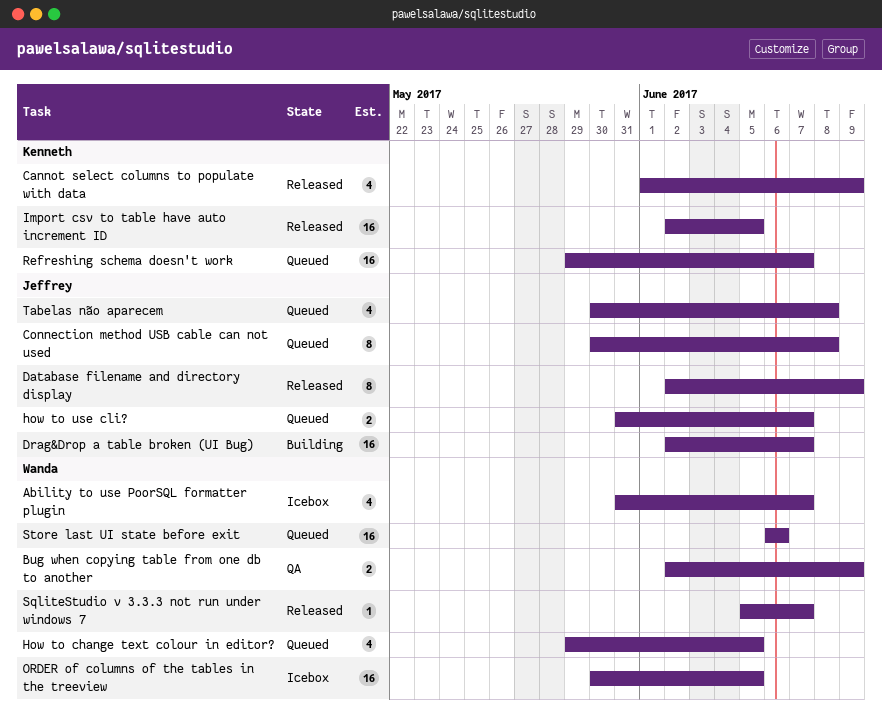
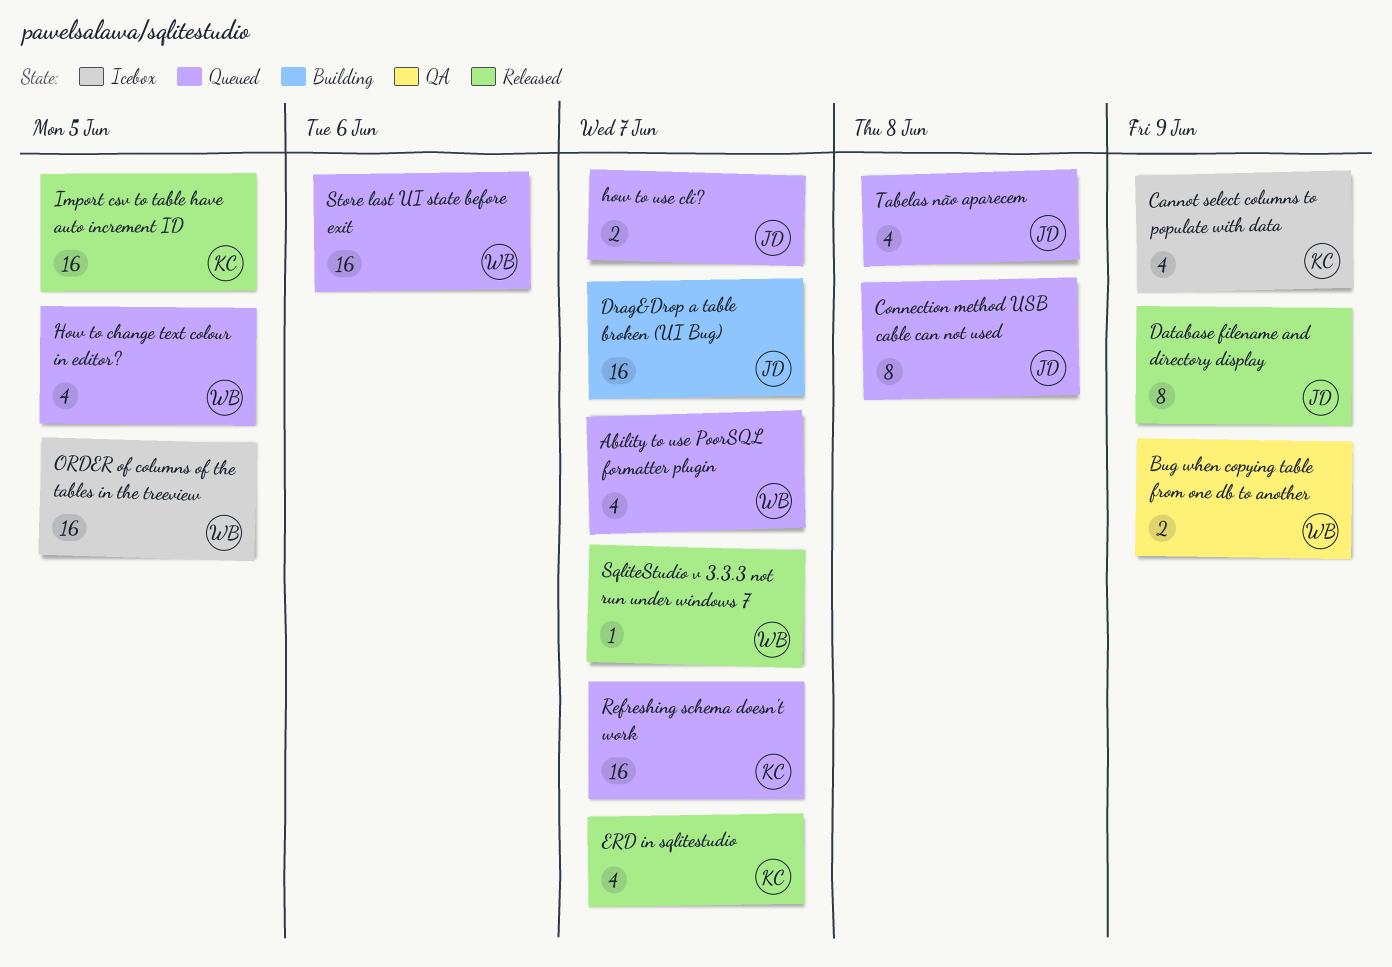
Ability to use PoorSQL formatter plugin, status: Icebox -> Queued
Cannot select columns to populate with data, status: Released -> Icebox
ERD in sqlitestudio: none -> present

